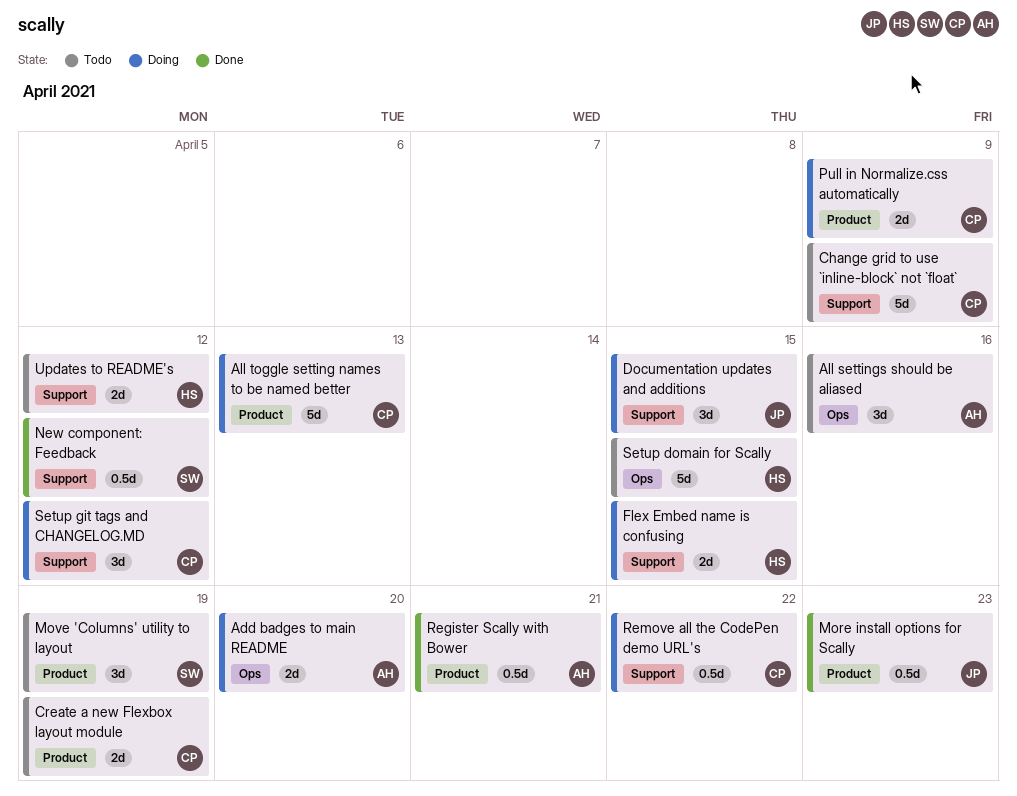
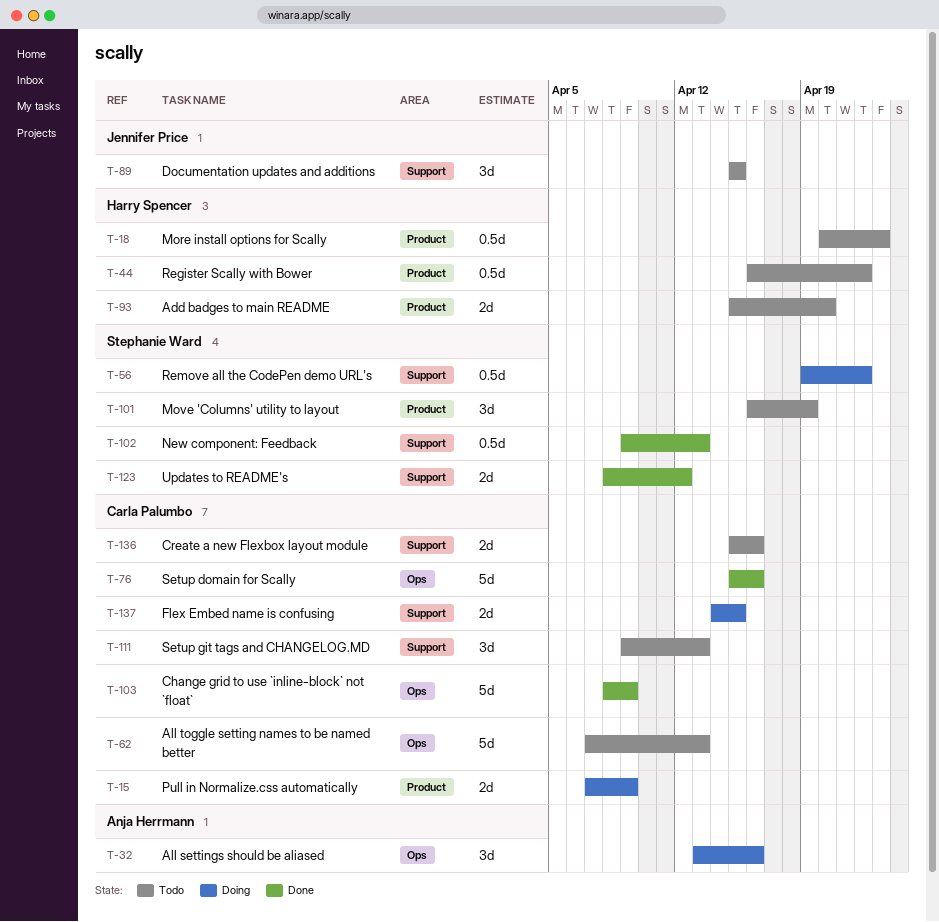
Add badges to main README, status: Doing -> Todo
Add badges to main README, owner: Anja Herrmann -> Harry Spencer
Add badges to main README, label: Ops -> Product
All settings should be aliased, status: Todo -> Doing
All toggle setting names to be named better, status: Doing -> Todo
All toggle setting names to be named better, label: Product -> Ops
Change grid to use `inline-block` not `float`, status: Todo -> Done
Change grid to use `inline-block` not `float`, label: Support -> Ops
Create a new Flexbox layout module, label: Product -> Support
Create a new Flexbox layout module, due: Apr 19 -> Apr 16
Documentation updates and additions, status: Doing -> Todo
Flex Embed name is confusing, owner: Harry Spencer -> Carla Palumbo
More install options for Scally, status: Done -> Todo
More install options for Scally, owner: Jennifer Price -> Harry Spencer
New component: Feedback, due: Apr 12 -> Apr 13
Register Scally with Bower, status: Done -> Todo
Register Scally with Bower, owner: Anja Herrmann -> Harry Spencer
Register Scally with Bower, due: Apr 21 -> Apr 22
Remove all the CodePen demo URL's, owner: Carla Palumbo -> Stephanie Ward
Setup domain for Scally, status: Todo -> Done
Setup domain for Scally, owner: Harry Spencer -> Carla Palumbo
Setup domain for Scally, due: Apr 15 -> Apr 16
Setup git tags and CHANGELOG.MD, status: Doing -> Todo
Setup git tags and CHANGELOG.MD, due: Apr 12 -> Apr 13
Updates to README's, status: Todo -> Done
Updates to README's, owner: Harry Spencer -> Stephanie Ward

